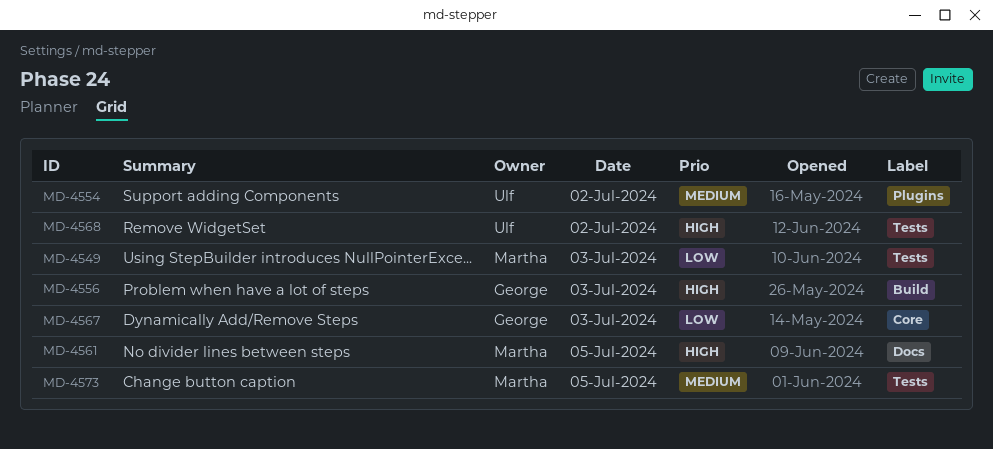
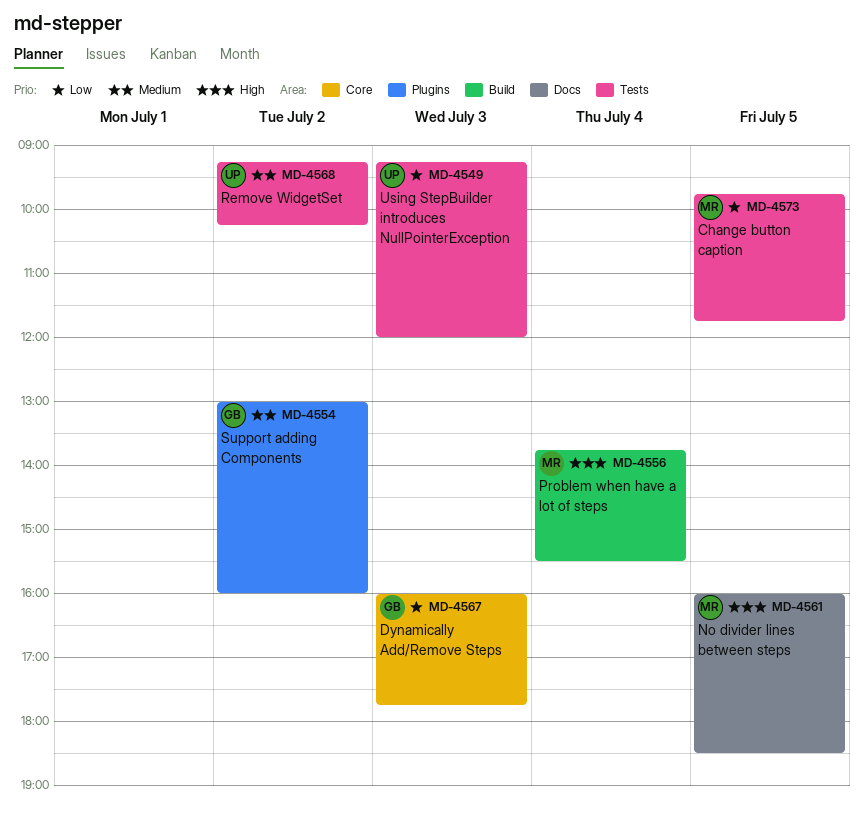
MD-4549, owner: Martha -> Ulf
MD-4554, owner: Ulf -> George
MD-4556, owner: George -> Martha
MD-4556, day: Jul 3 -> Jul 4
MD-4568, priority: High -> Medium
MD-4573, priority: Medium -> Low

